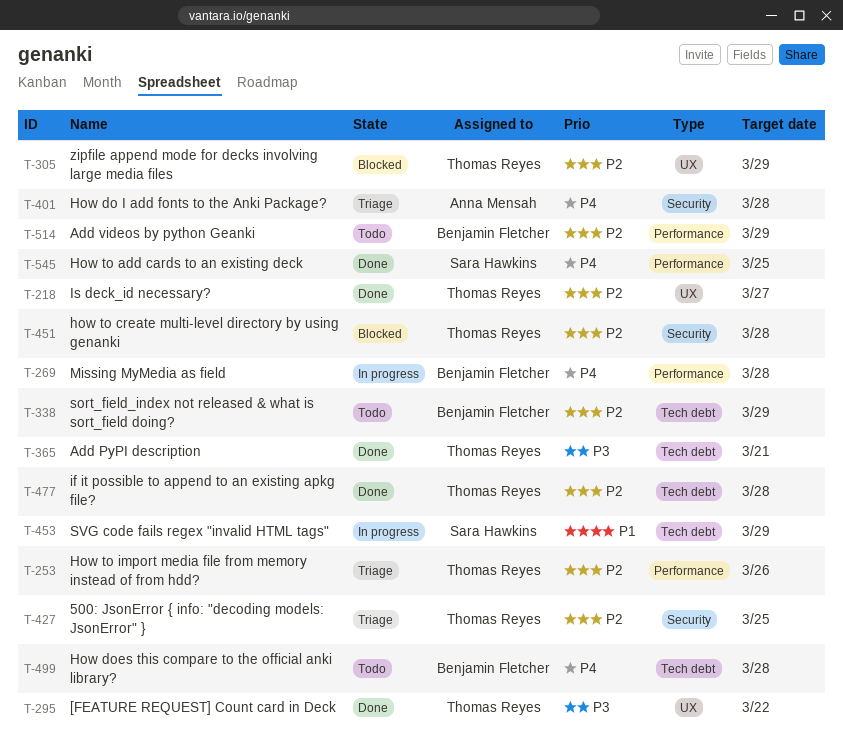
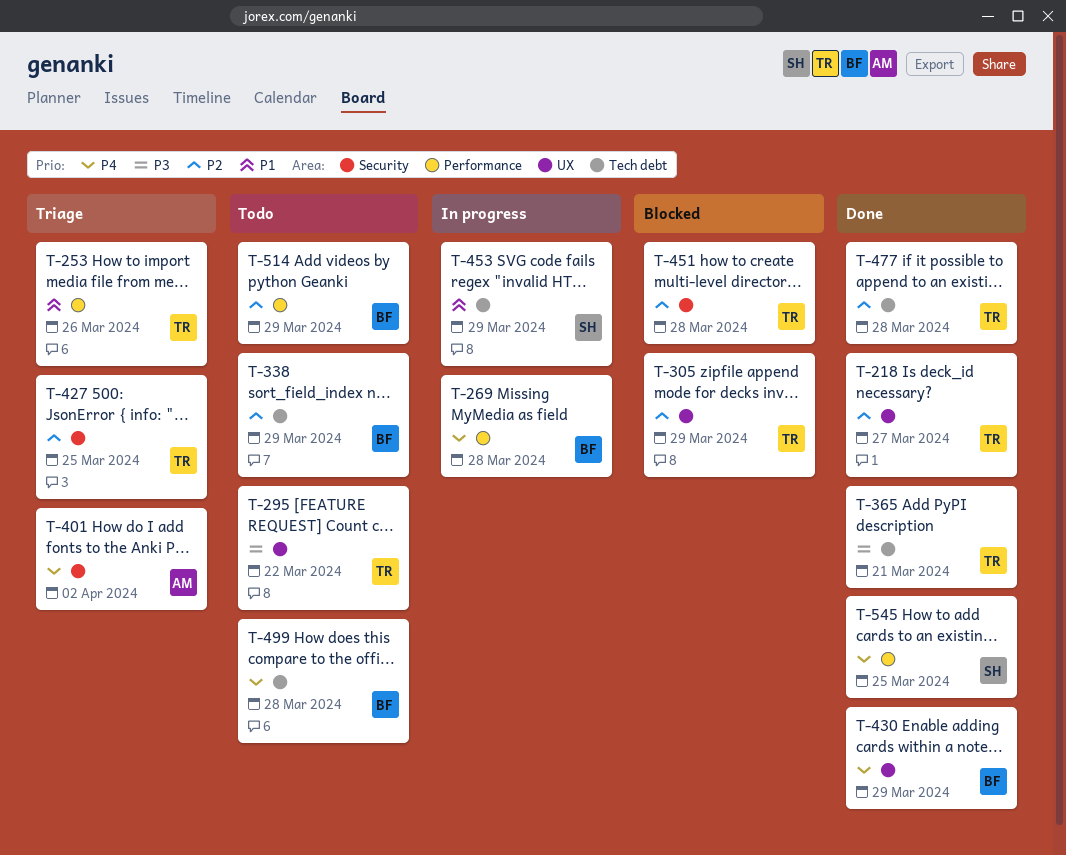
T-253, priority: P2 -> P1
T-295, status: Done -> Todo
T-401, due: Mar 28 -> Apr 2
T-430: none -> present

